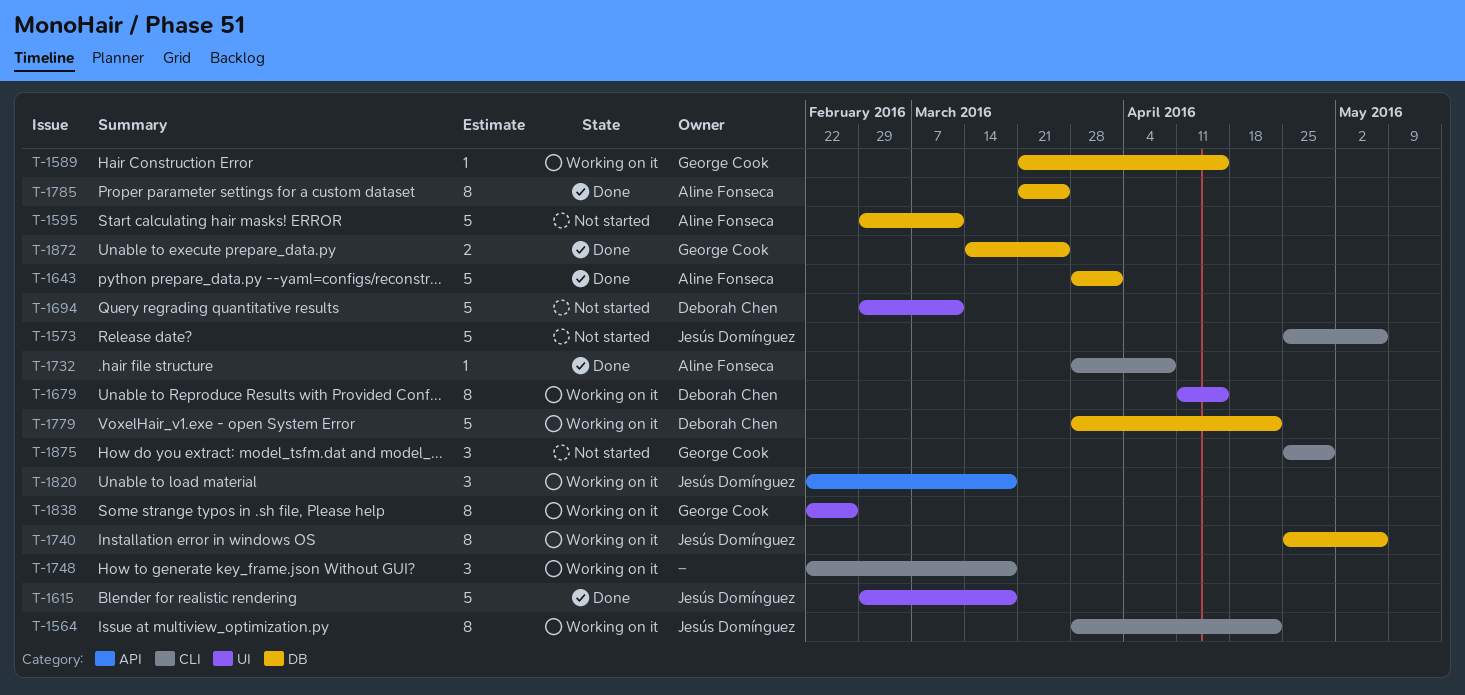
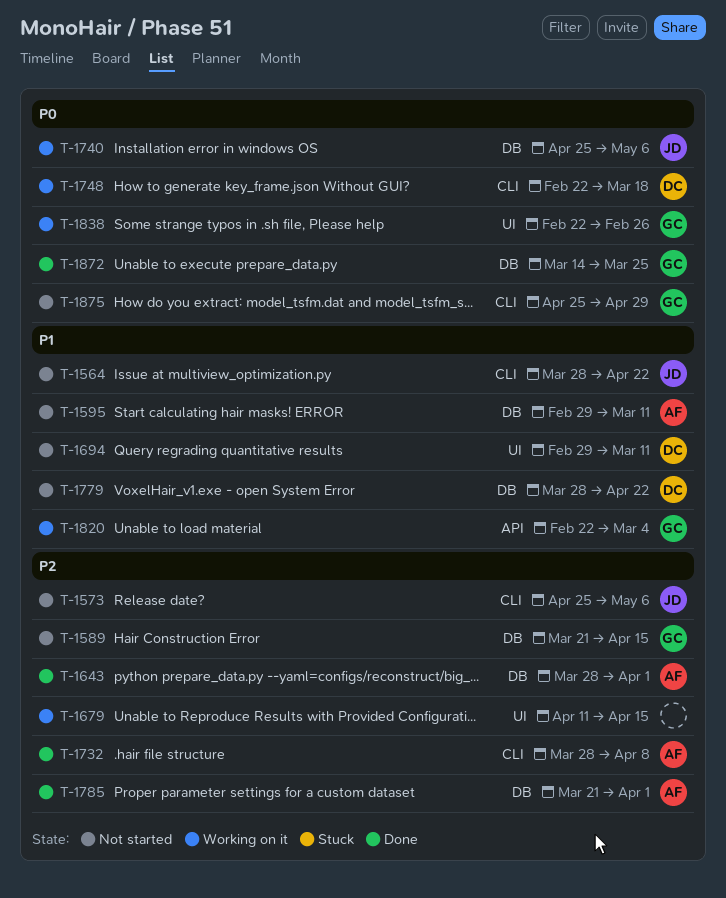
T-1564, status: Working on it -> Not started
T-1589, status: Working on it -> Not started
T-1615: present -> none
T-1679, owner: Deborah Chen -> none
T-1748, owner: none -> Deborah Chen
T-1779, status: Working on it -> Not started
T-1785, due: Mar 25 -> Apr 1
T-1820, owner: Jesús Domínguez -> George Cook
T-1820, due: Mar 18 -> Mar 4

